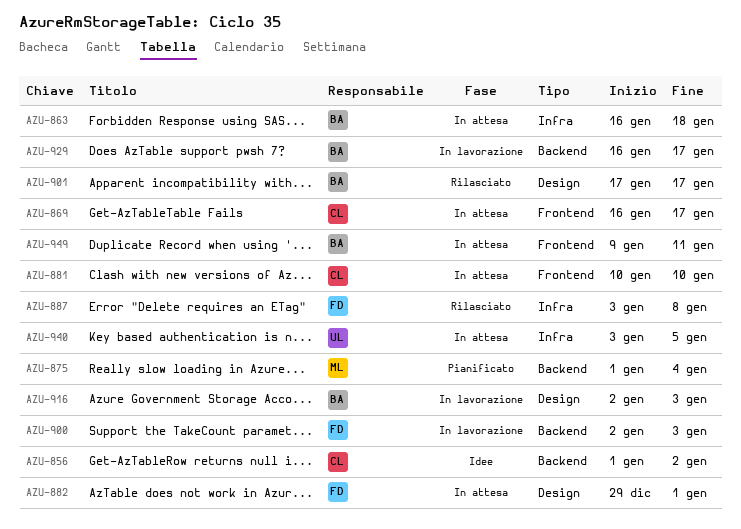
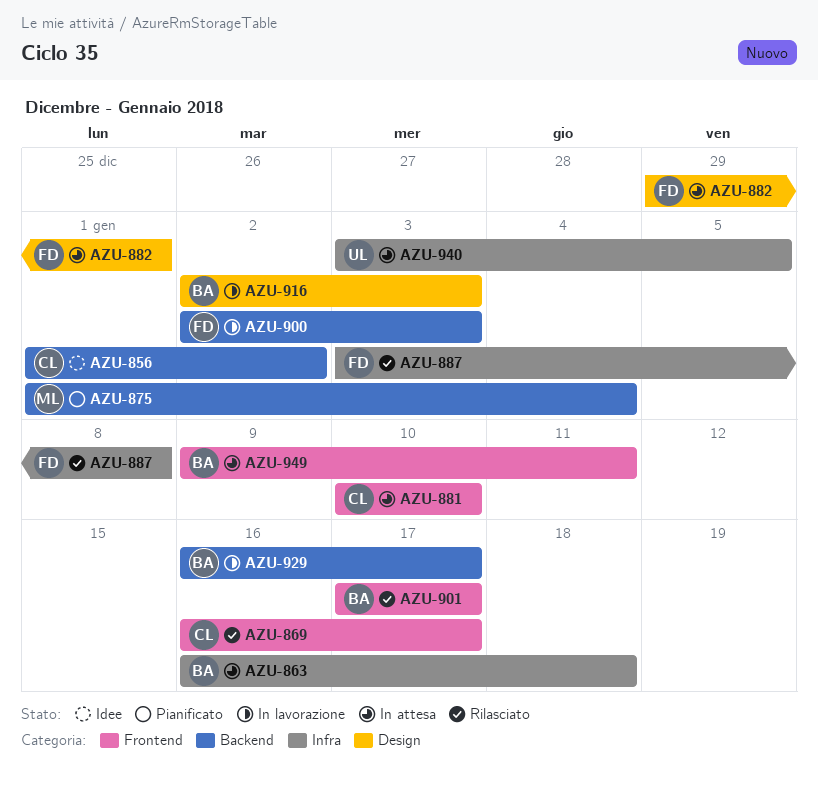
AZU-869, status: In attesa -> Rilasciato
AZU-901, label: Design -> Frontend

